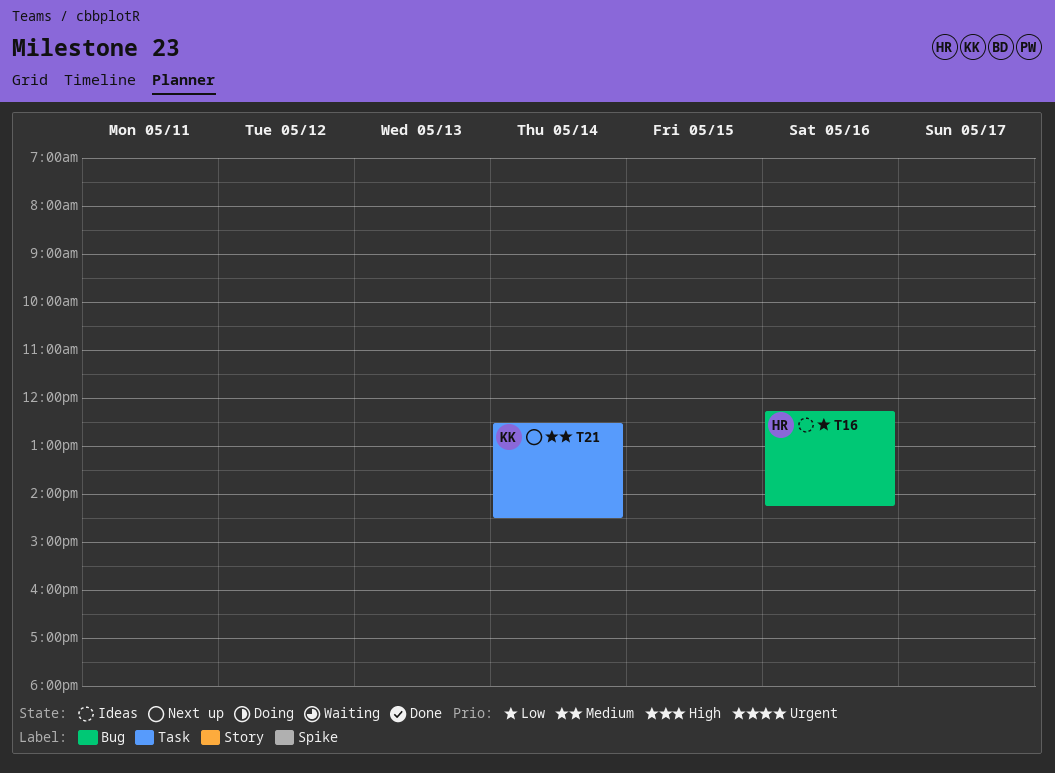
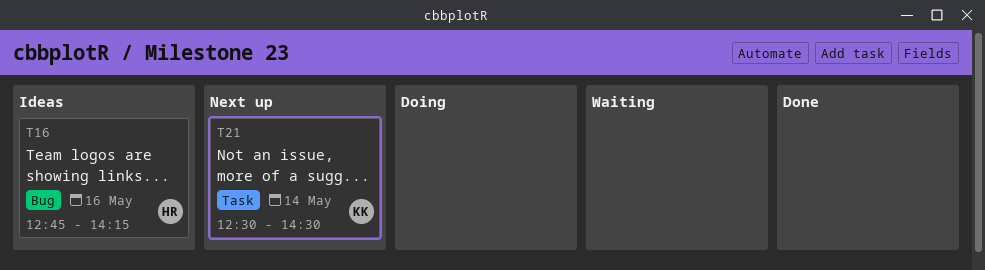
T16, begins: 12:15 -> 12:45

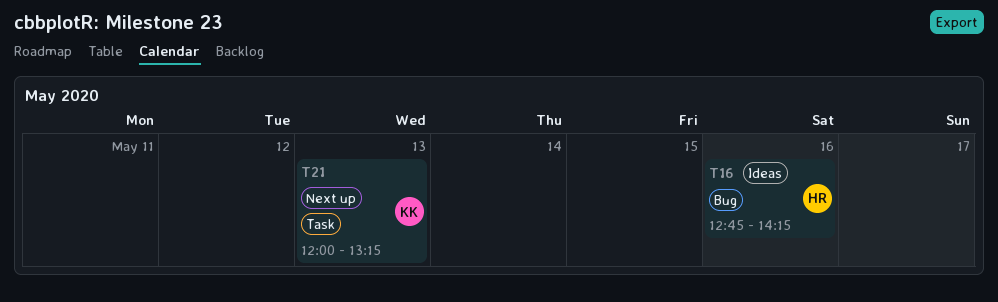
T21, day: May 14 -> May 13
T21, begins: 12:30 -> 12:00
T21, ends: 14:30 -> 13:15

